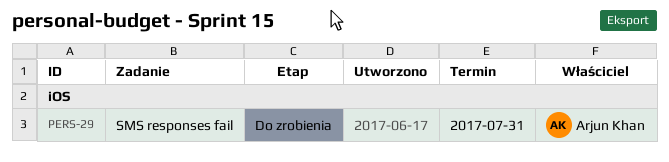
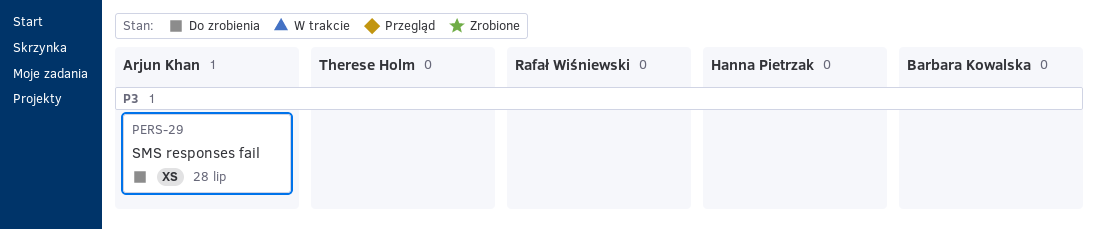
PERS-29, due: Jul 31 -> Jul 28

